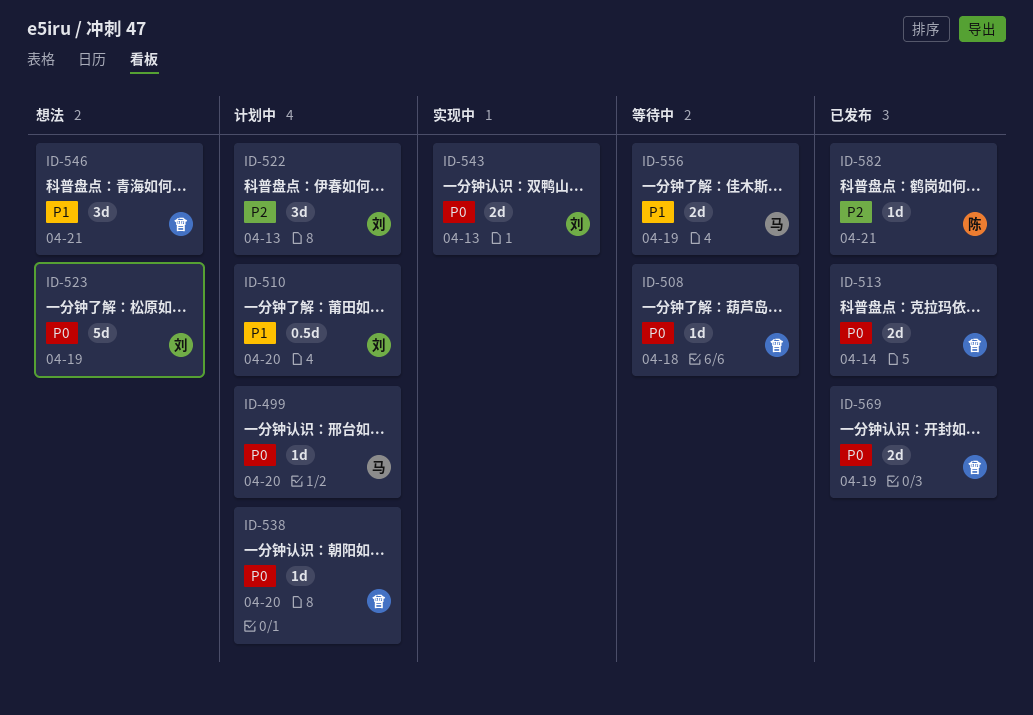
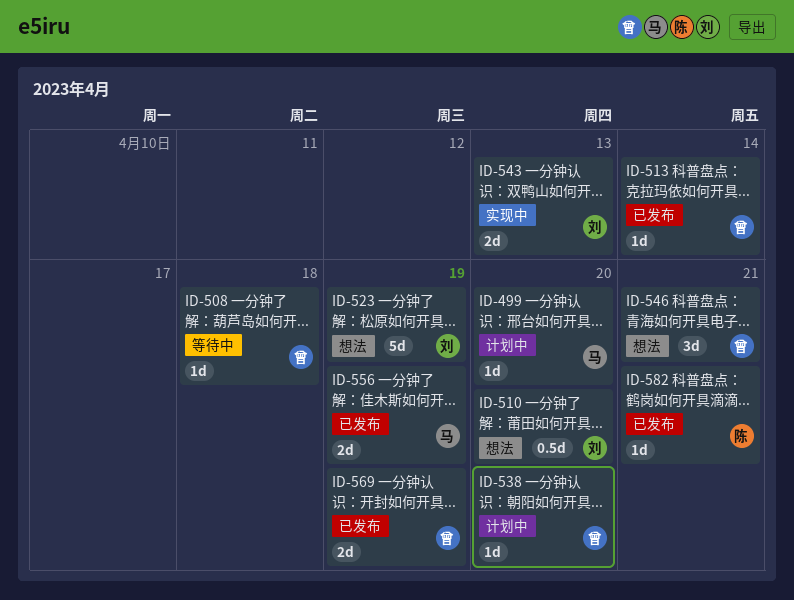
ID-510, status: 计划中 -> 想法
ID-513, estimate: 2d -> 1d
ID-522: present -> none
ID-556, status: 等待中 -> 已发布

